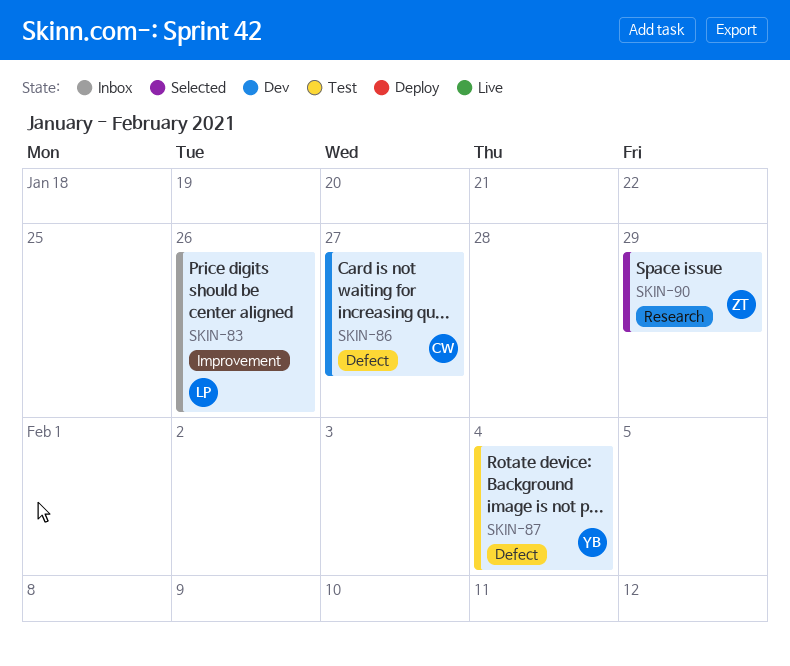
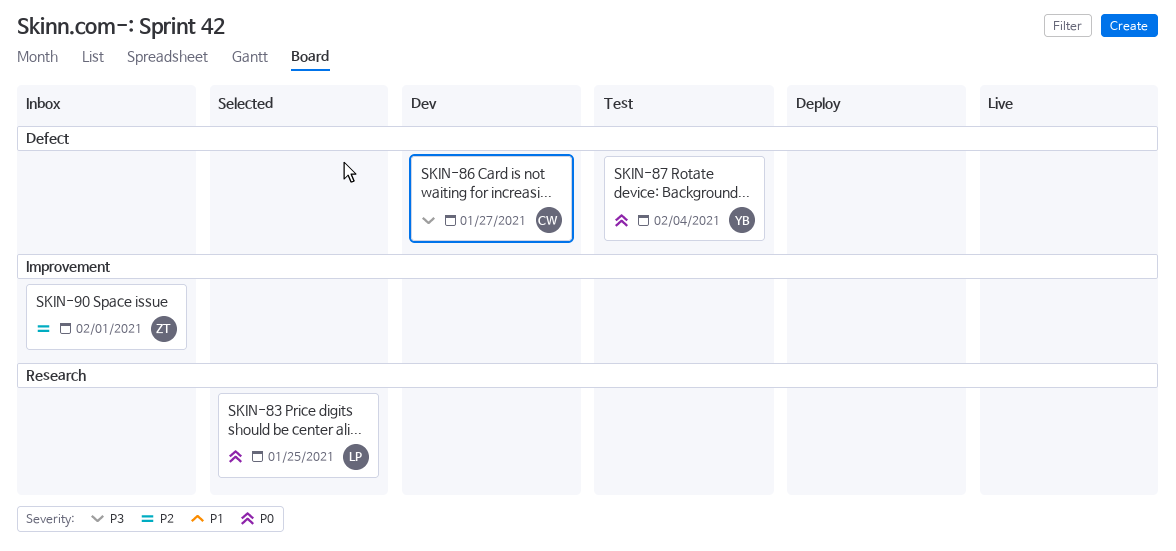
SKIN-83, status: Inbox -> Selected
SKIN-83, label: Improvement -> Research
SKIN-83, due: Jan 26 -> Jan 25
SKIN-90, status: Selected -> Inbox
SKIN-90, label: Research -> Improvement
SKIN-90, due: Jan 29 -> Feb 1

